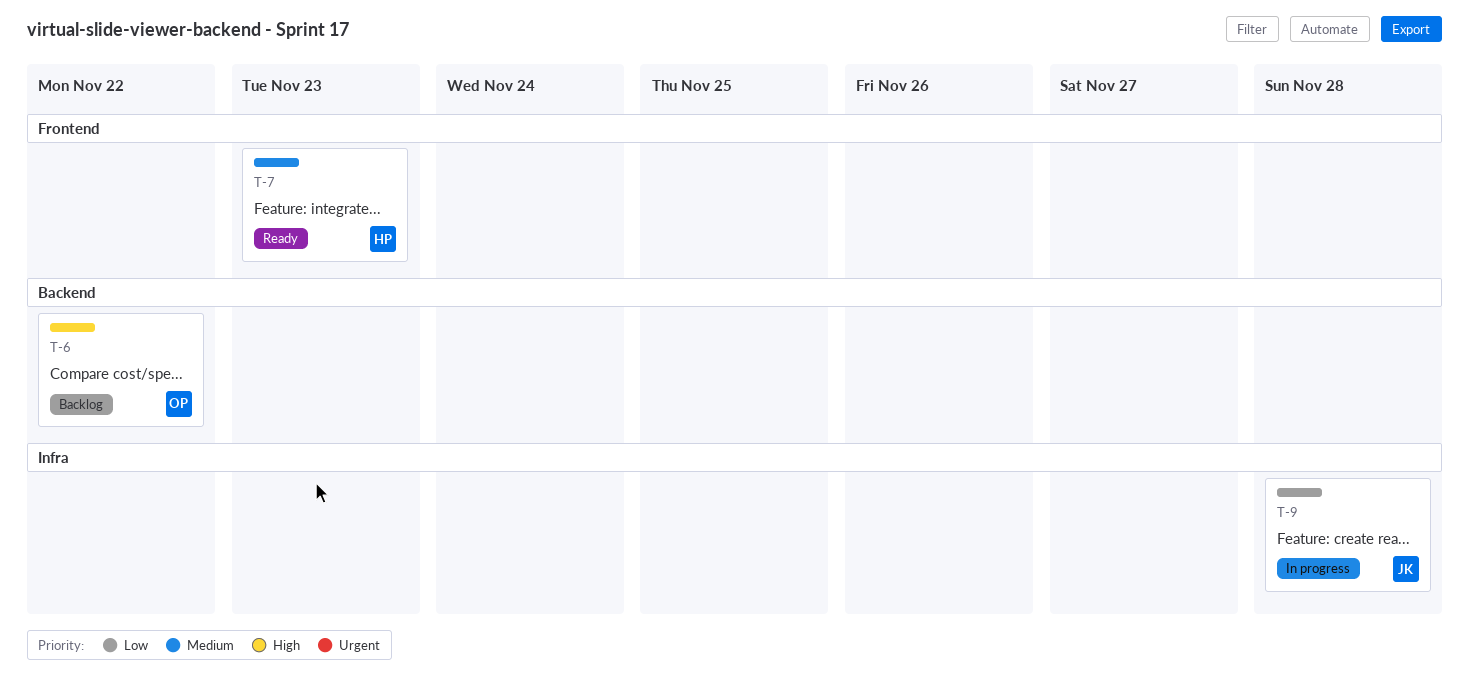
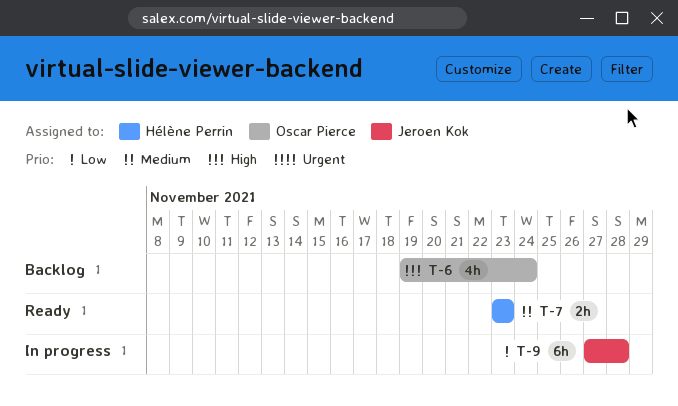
T-6, due: Nov 22 -> Nov 24

